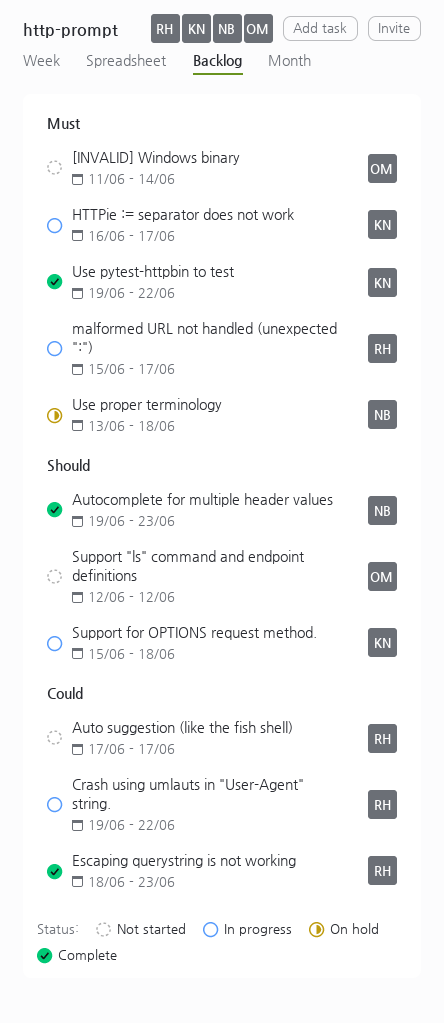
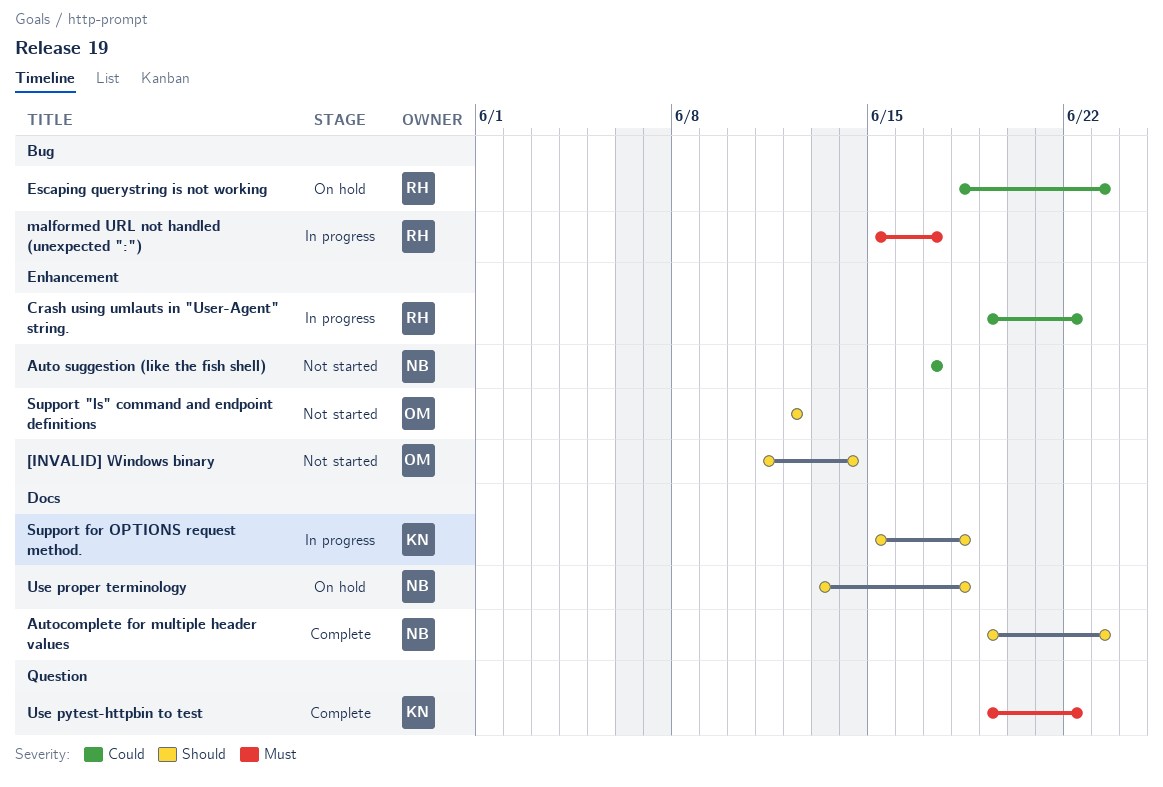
[INVALID] Windows binary, priority: Must -> Should
Auto suggestion (like the fish shell), owner: RH -> NB
Escaping querystring is not working, status: Complete -> On hold
HTTPie := separator does not work: present -> none
Use proper terminology, priority: Must -> Should

